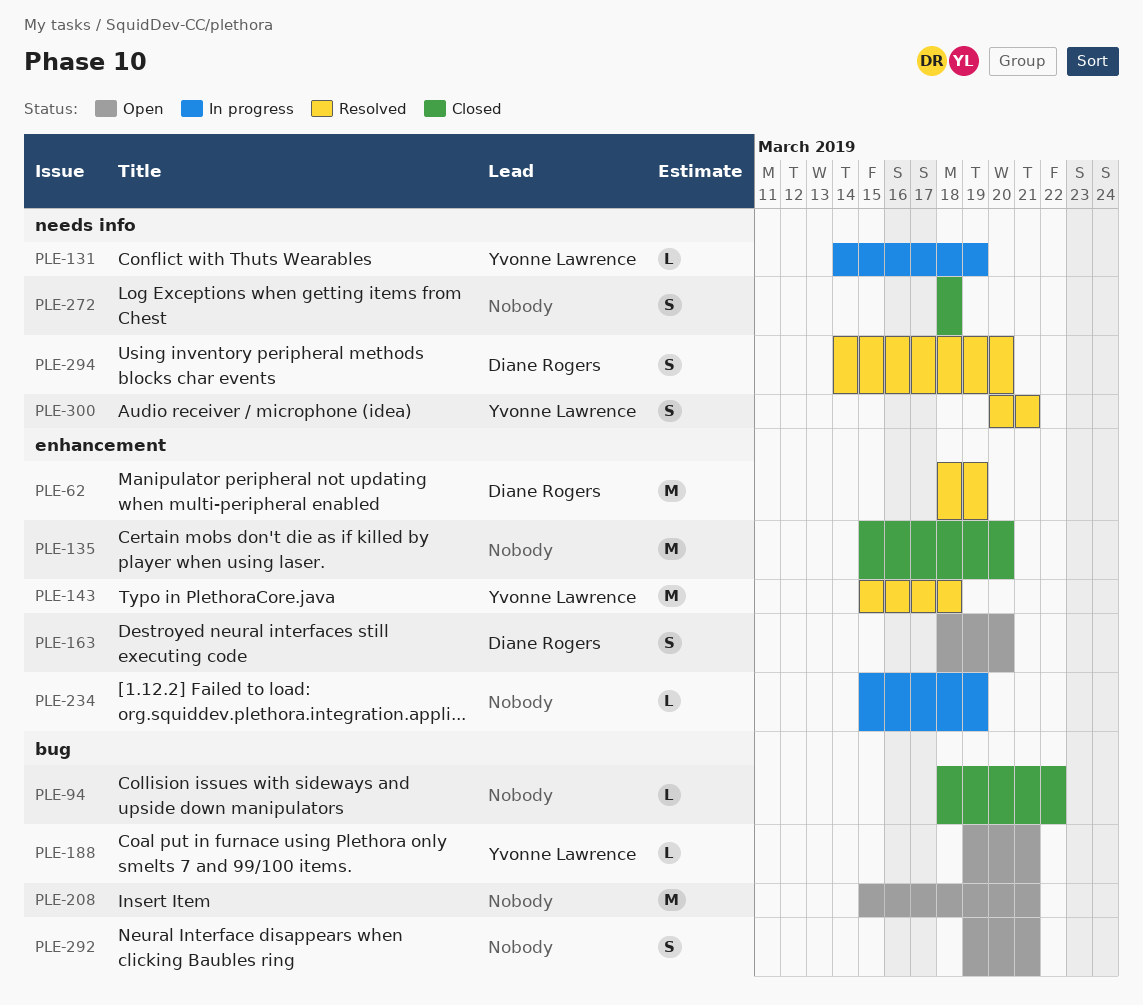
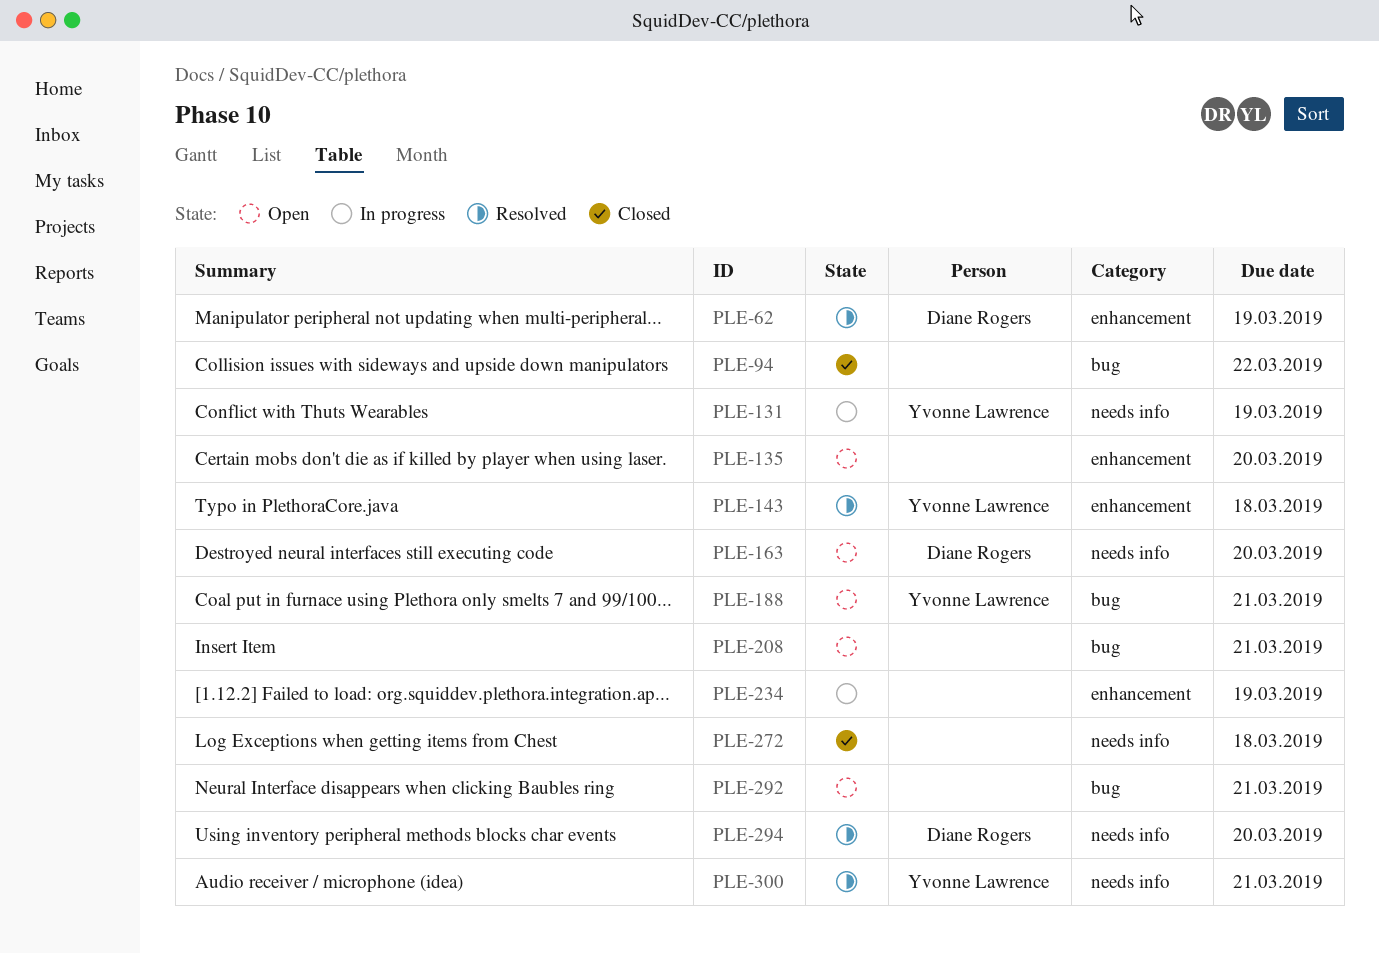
PLE-135, status: Closed -> Open
PLE-163, label: enhancement -> needs info

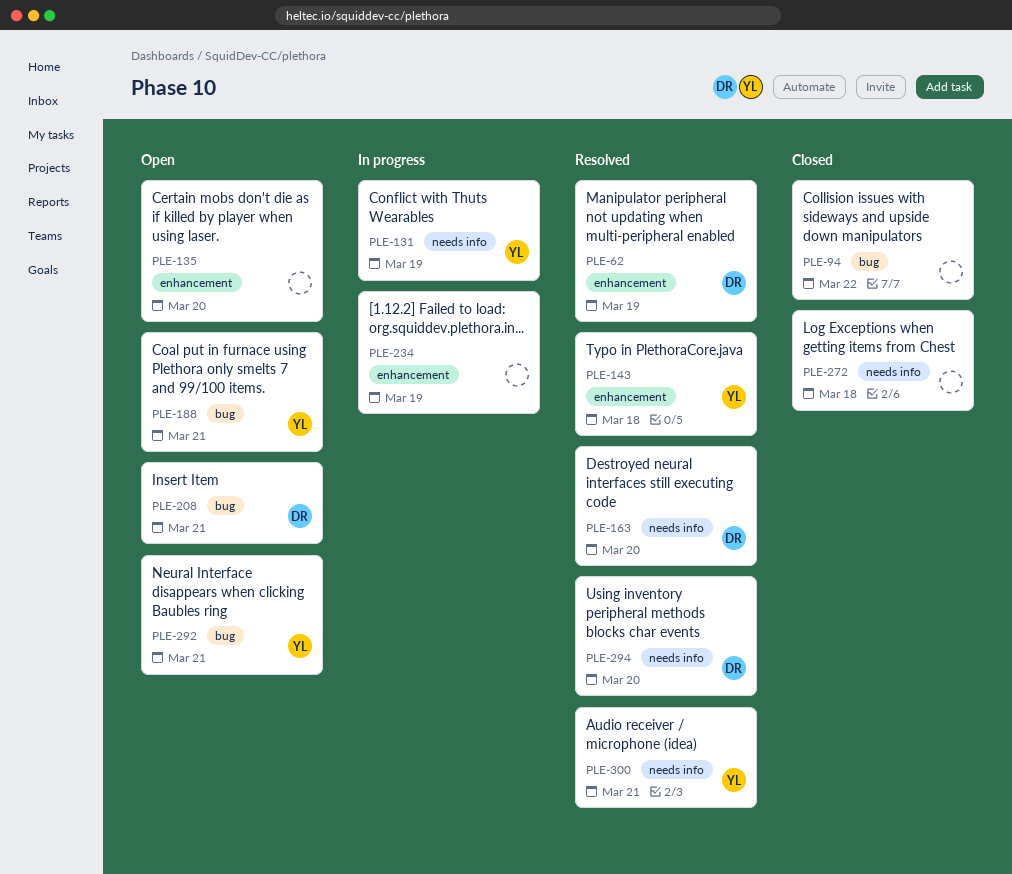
PLE-163, status: Open -> Resolved
PLE-208, owner: none -> Diane Rogers
PLE-292, owner: none -> Yvonne Lawrence

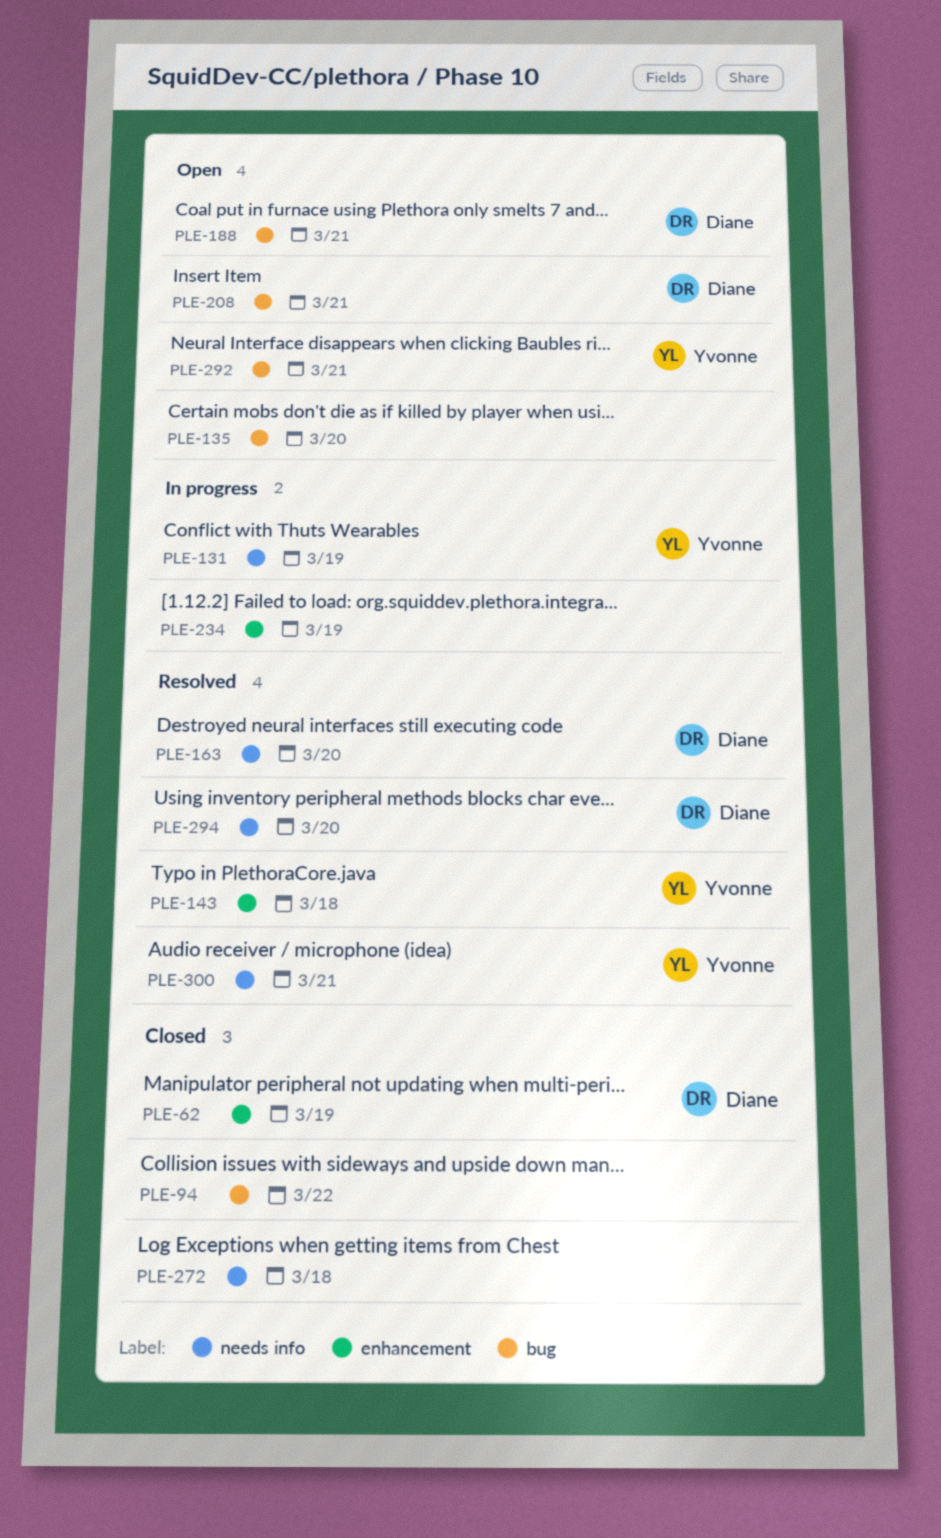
PLE-62, status: Resolved -> Closed
PLE-135, label: enhancement -> bug
PLE-188, owner: Yvonne -> Diane

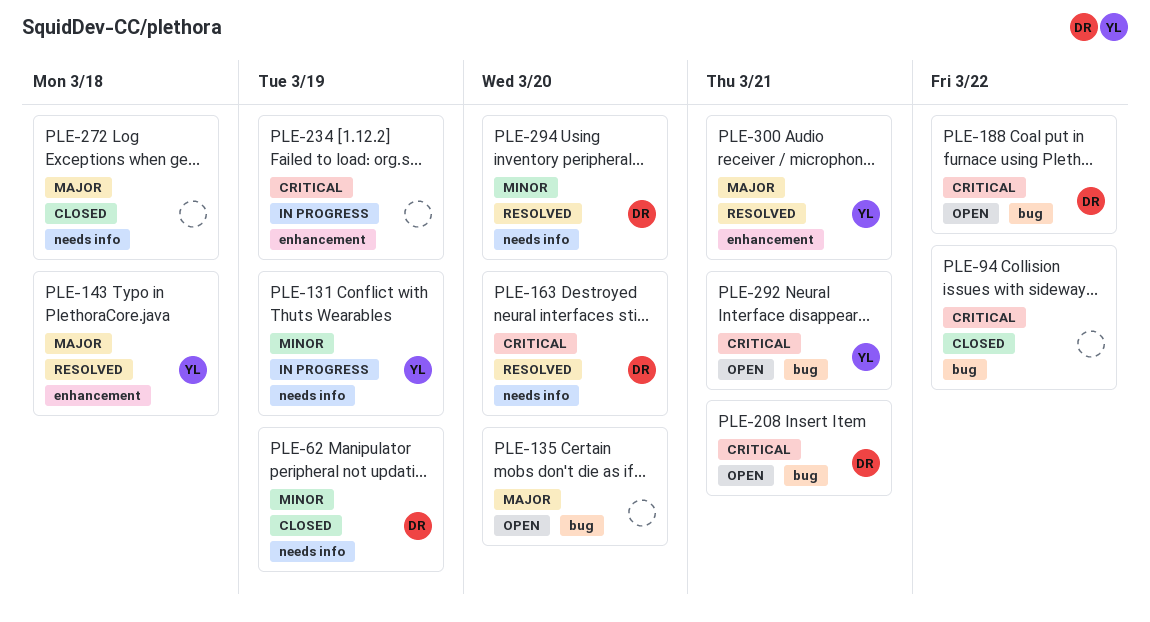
PLE-62, label: enhancement -> needs info
PLE-188, due: Mar 21 -> Mar 22
PLE-300, label: needs info -> enhancement

